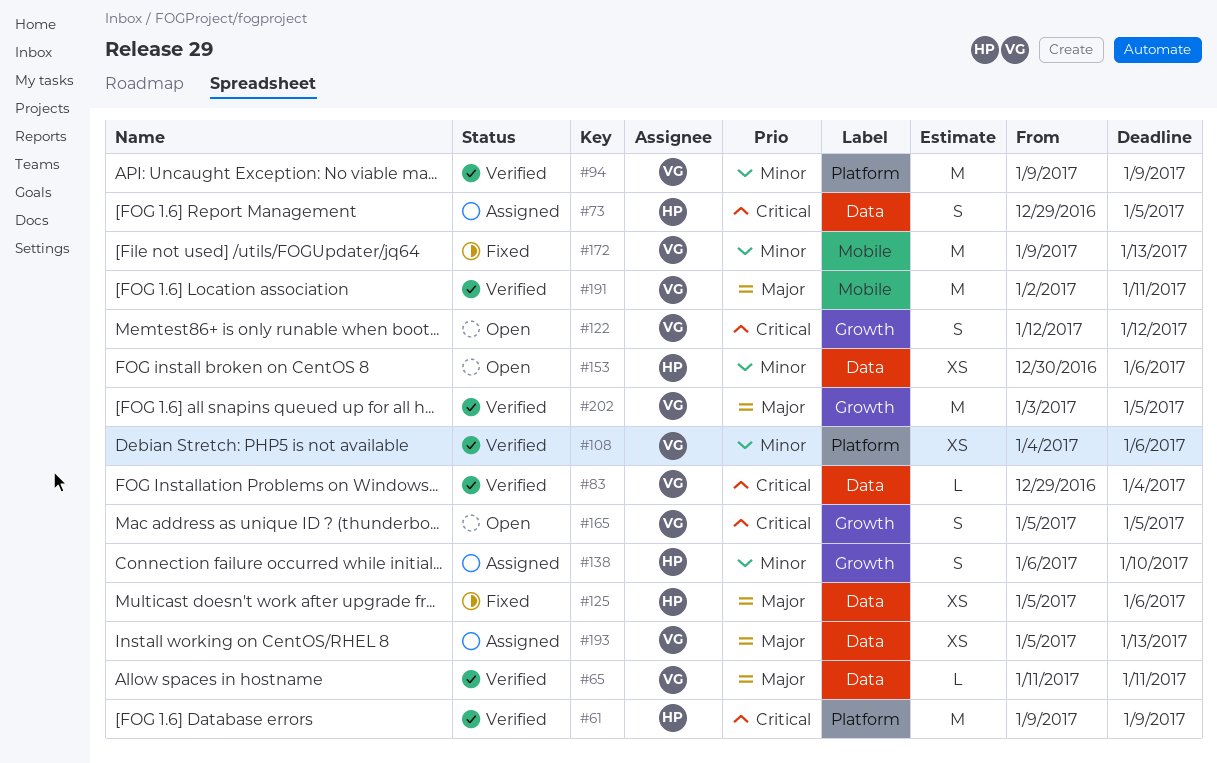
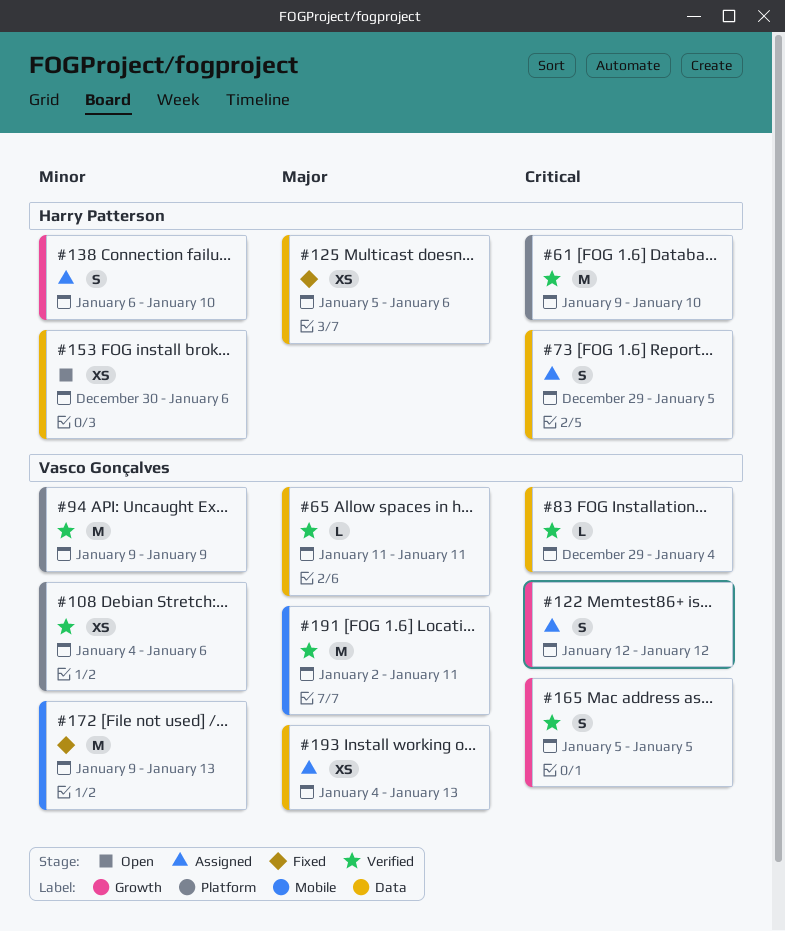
#61, due: Jan 9 -> Jan 10
#122, status: Open -> Assigned
#165, status: Open -> Verified
#193, start: Jan 5 -> Jan 4
#202: present -> none

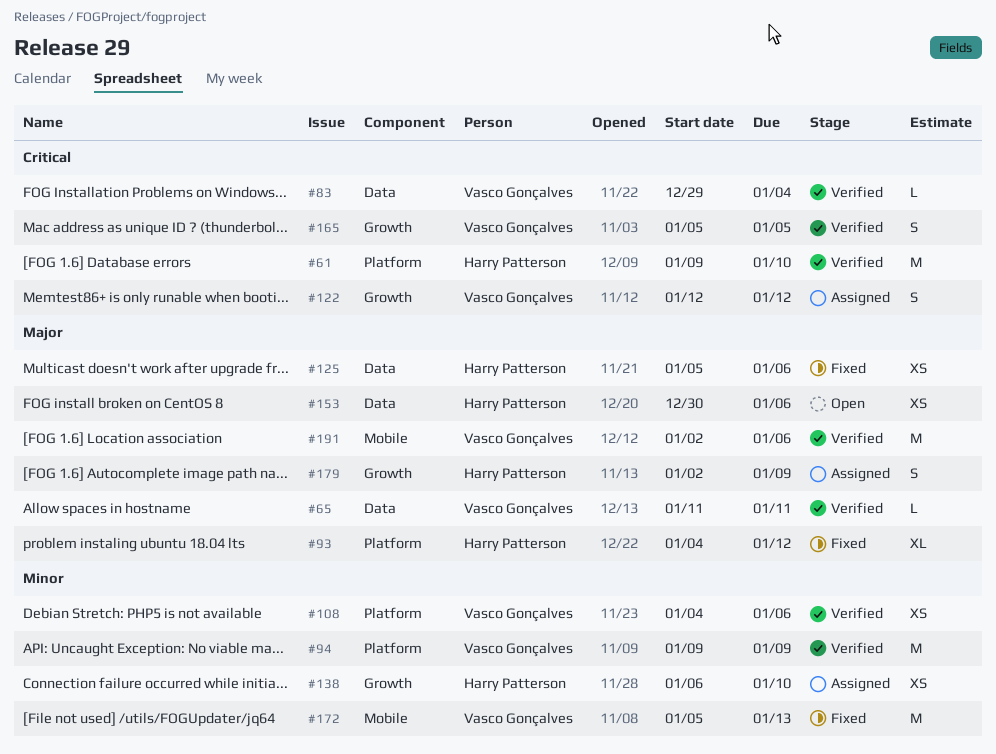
#73: present -> none
#93: none -> present
#138, estimate: S -> XS
#153, priority: Minor -> Major
#172, start: Jan 9 -> Jan 5
#179: none -> present
#191, due: Jan 11 -> Jan 6
#193: present -> none

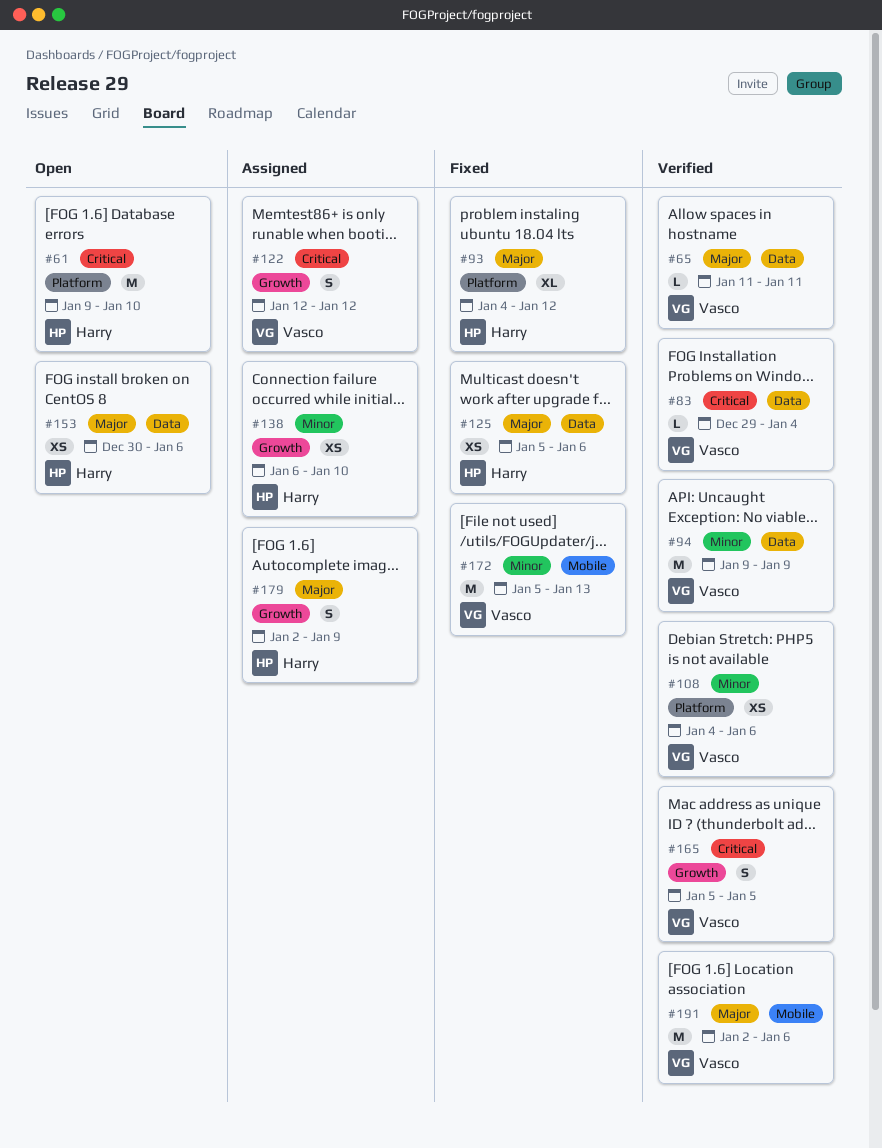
#61, status: Verified -> Open
#94, label: Platform -> Data

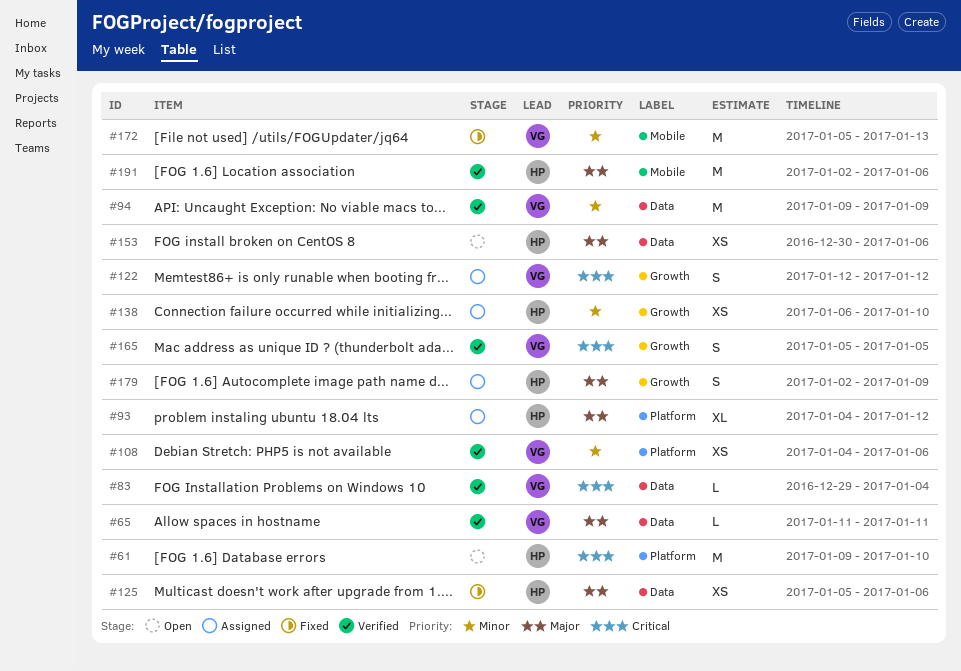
#93, status: Fixed -> Assigned
#191, owner: Vasco -> Harry

